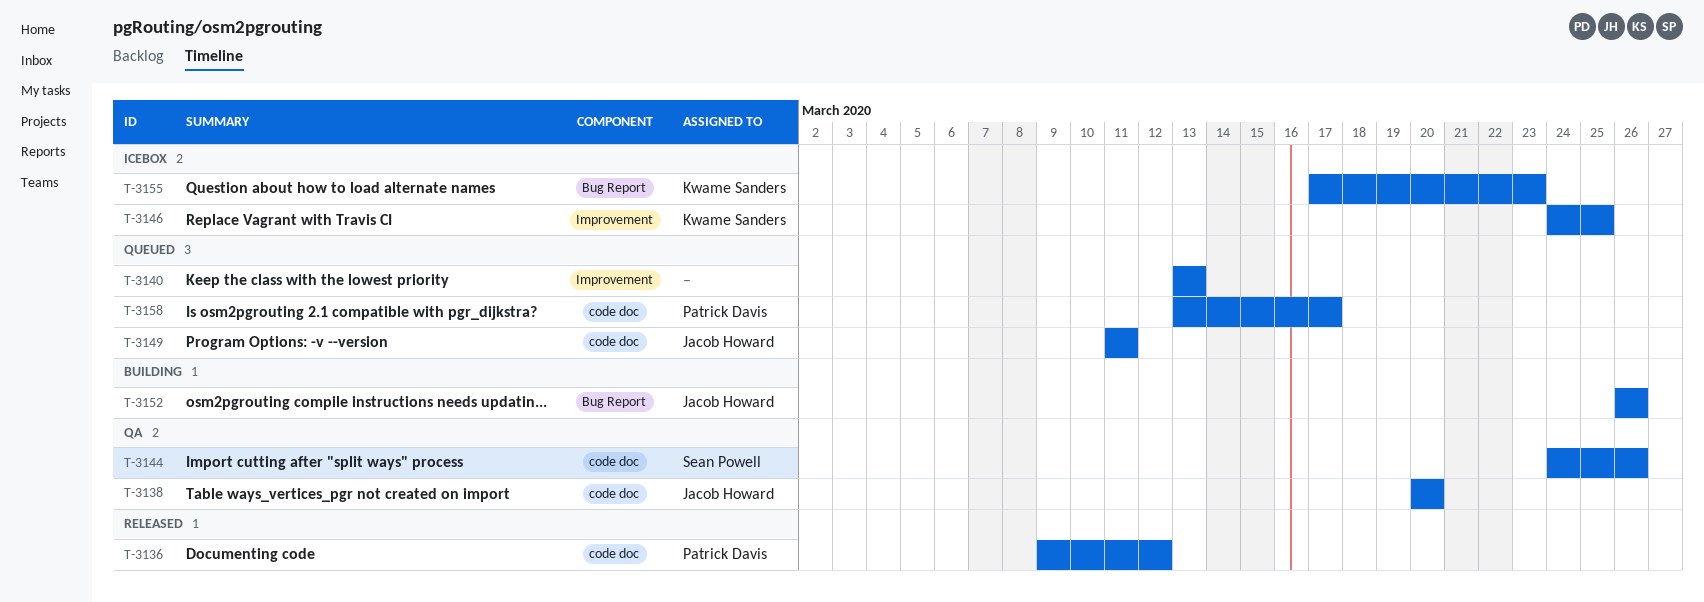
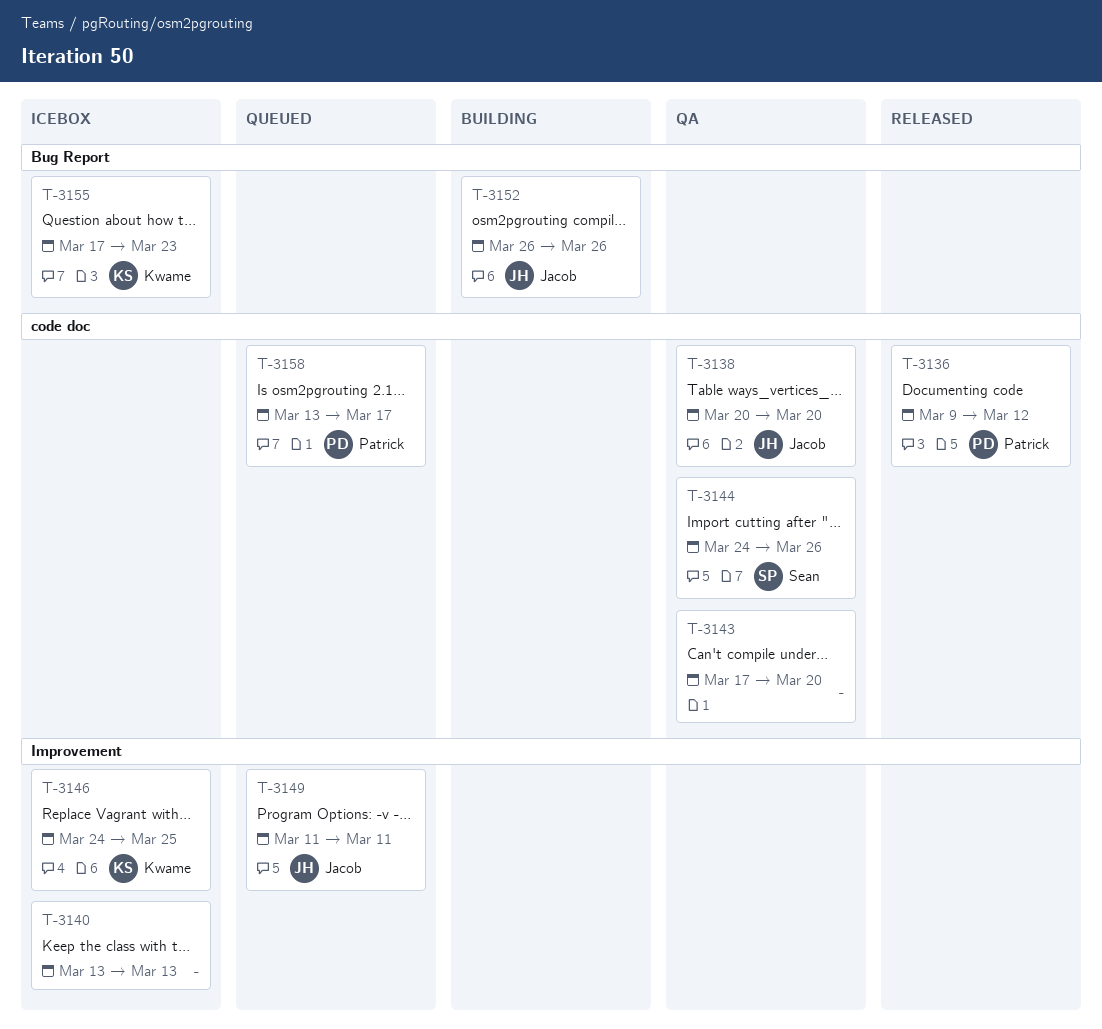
T-3140, status: Queued -> Icebox
T-3143: none -> present
T-3149, label: code doc -> Improvement

